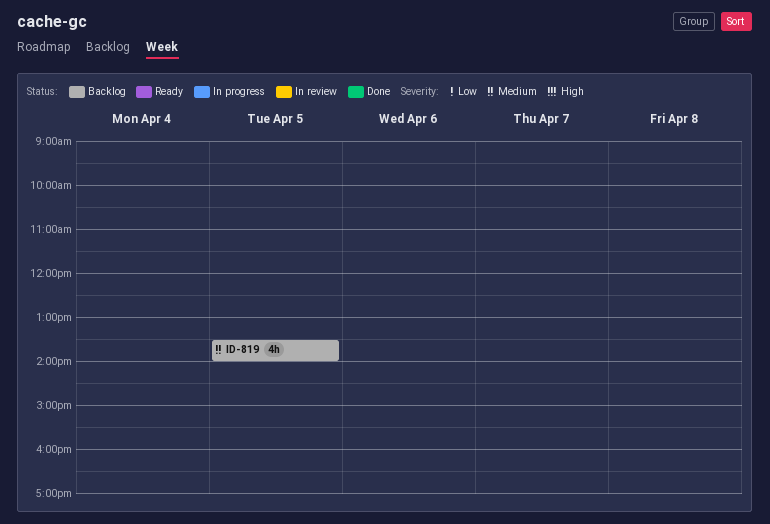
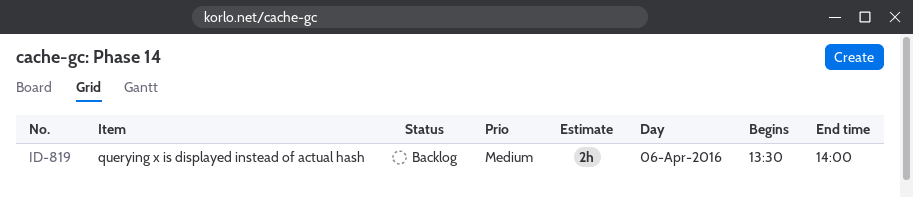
ID-819, estimate: 4h -> 2h
ID-819, day: Apr 5 -> Apr 6

